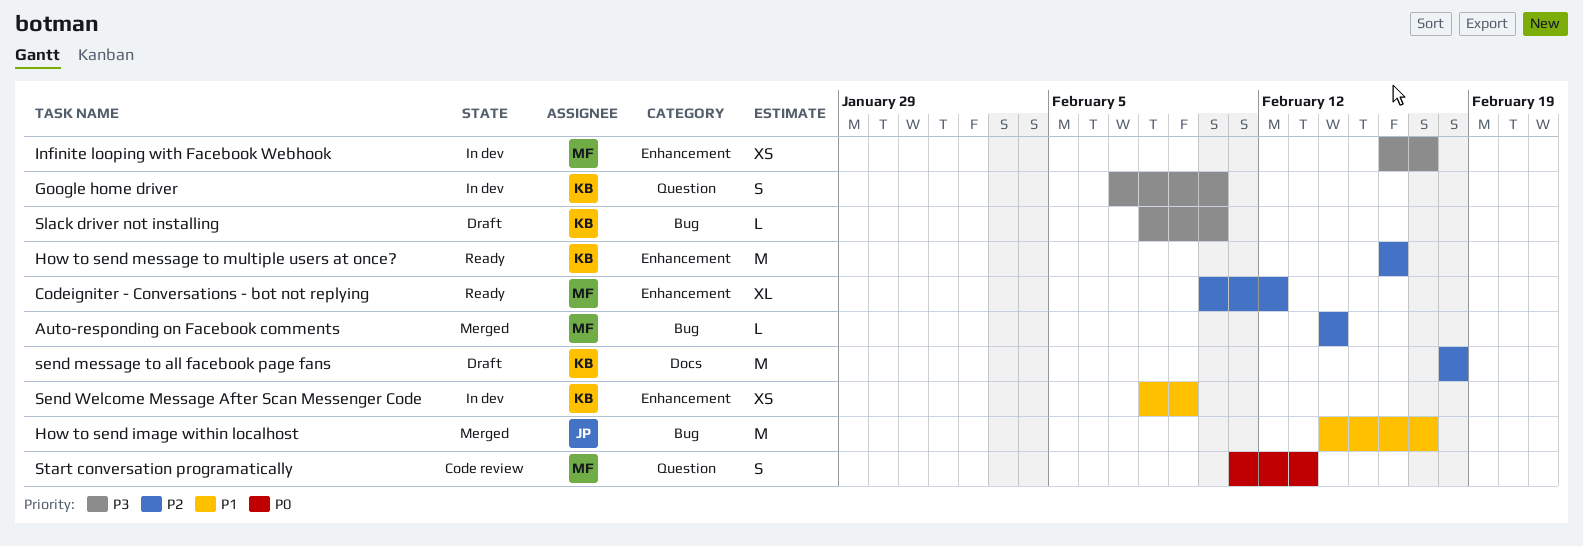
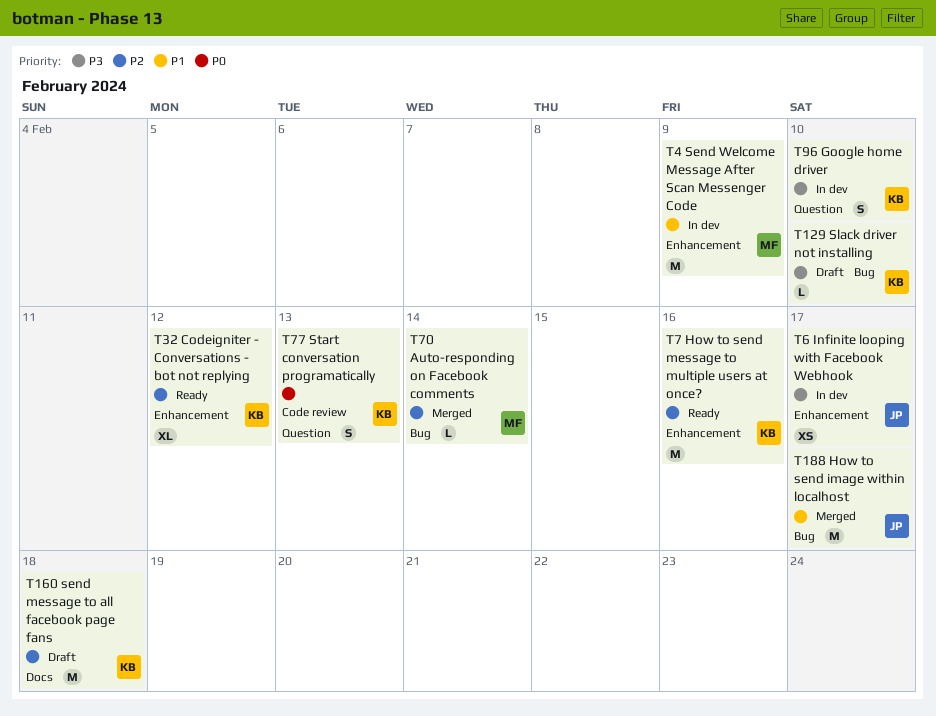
Codeigniter - Conversations - bot not replying, owner: MF -> KB
Infinite looping with Facebook Webhook, owner: MF -> JP
Send Welcome Message After Scan Messenger Code, owner: KB -> MF
Send Welcome Message After Scan Messenger Code, estimate: XS -> M
Start conversation programatically, owner: MF -> KB

